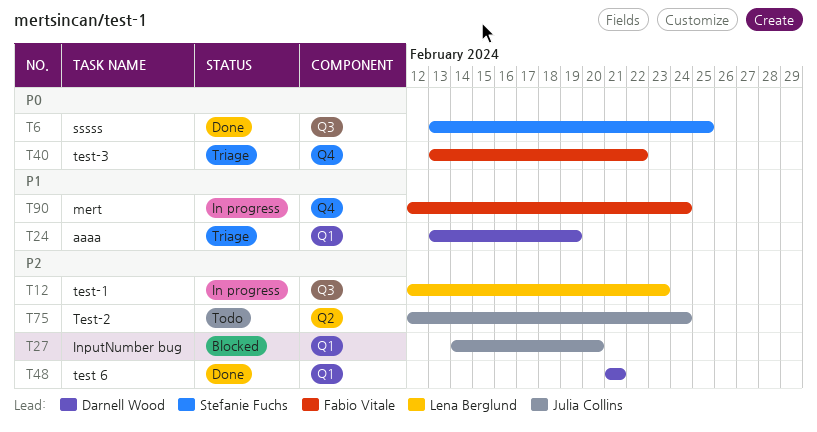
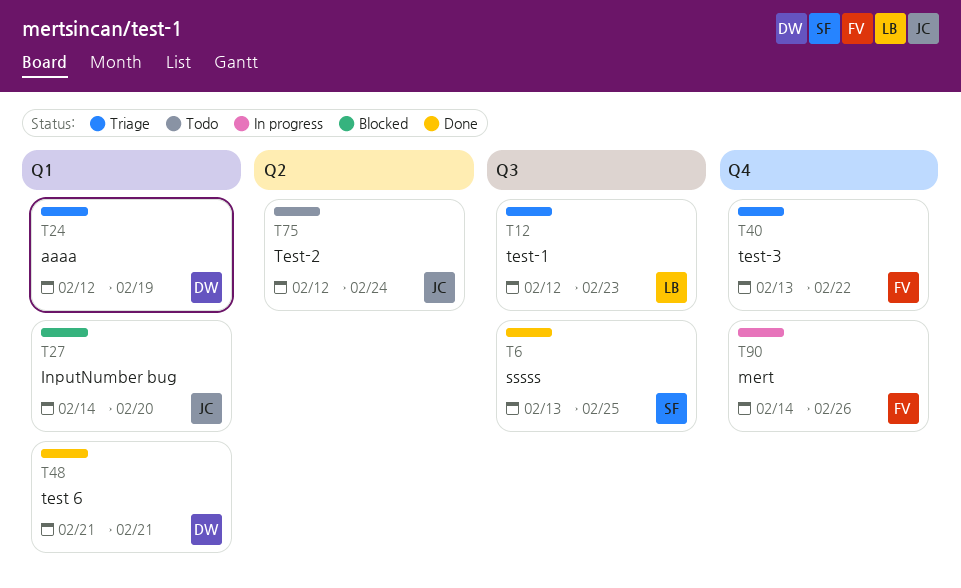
T12, status: In progress -> Triage
T24, start: Feb 13 -> Feb 12
T90, start: Feb 12 -> Feb 14
T90, due: Feb 24 -> Feb 26

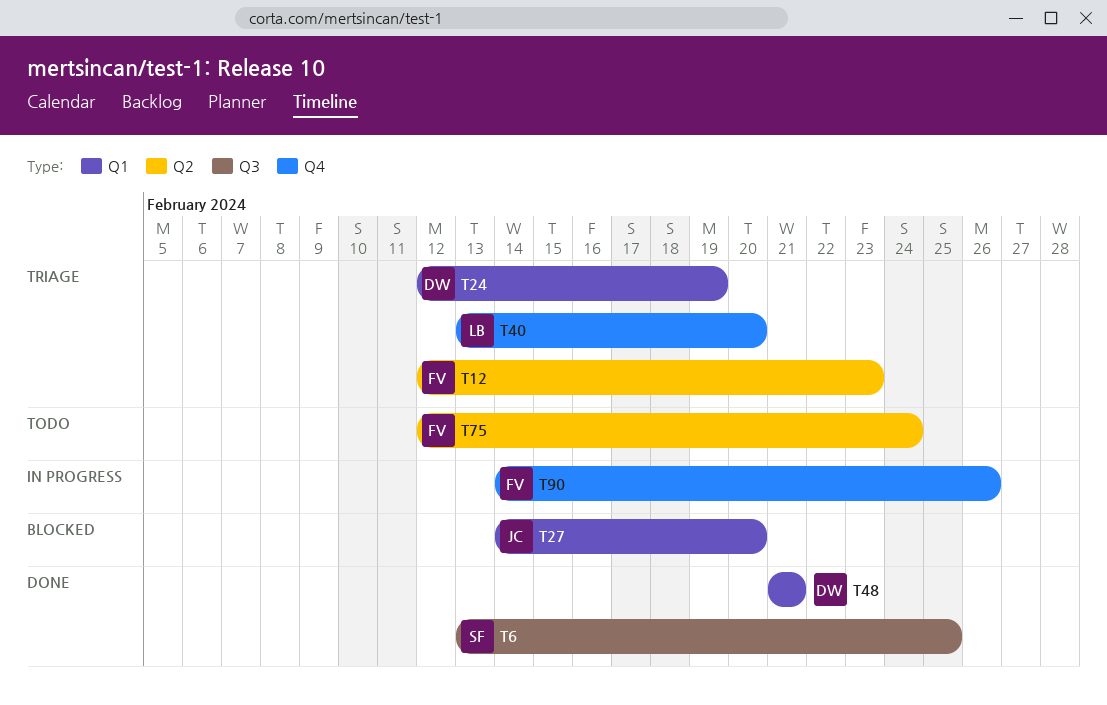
T12, owner: LB -> FV
T12, label: Q3 -> Q2
T40, owner: FV -> LB
T40, due: Feb 22 -> Feb 20
T75, owner: JC -> FV

